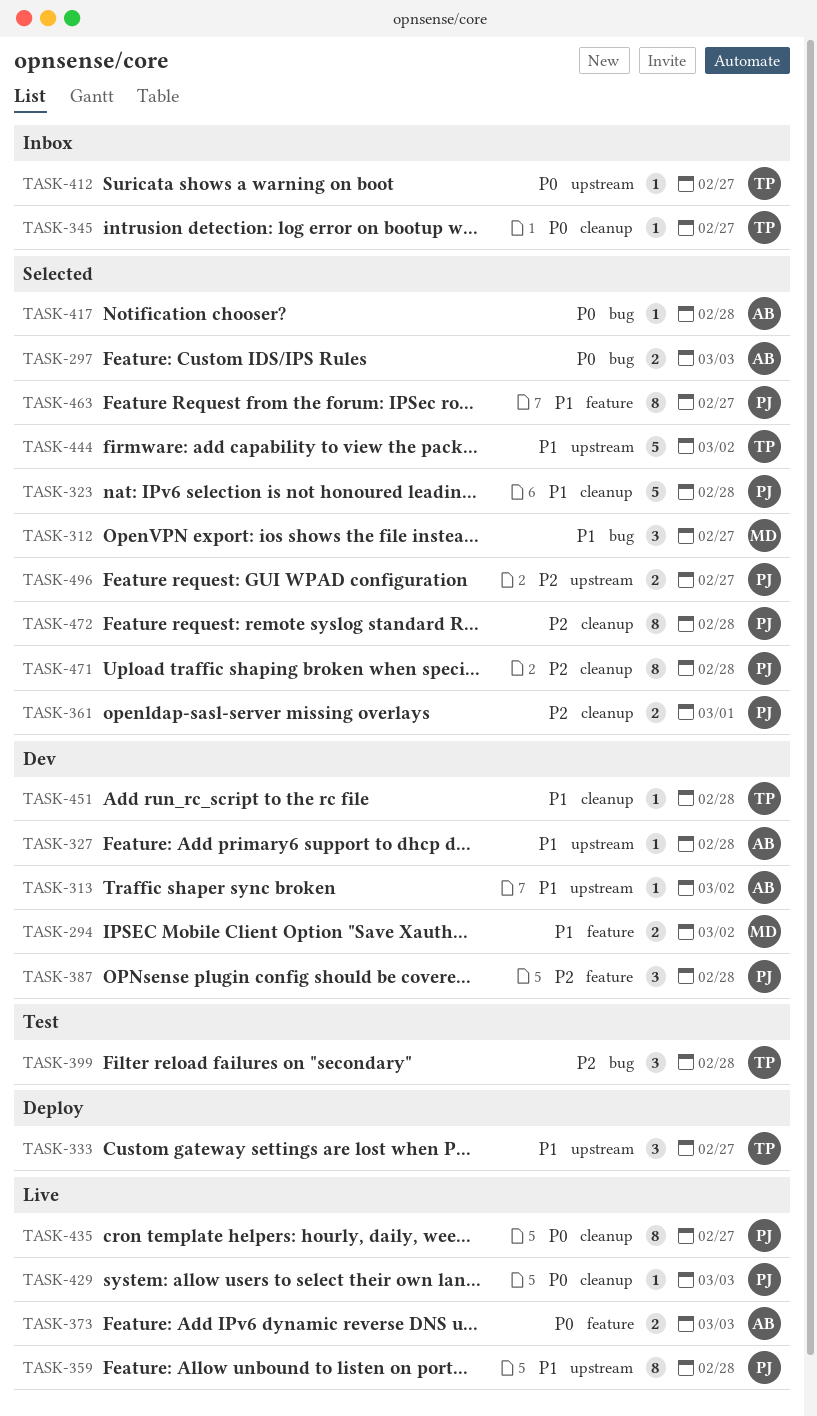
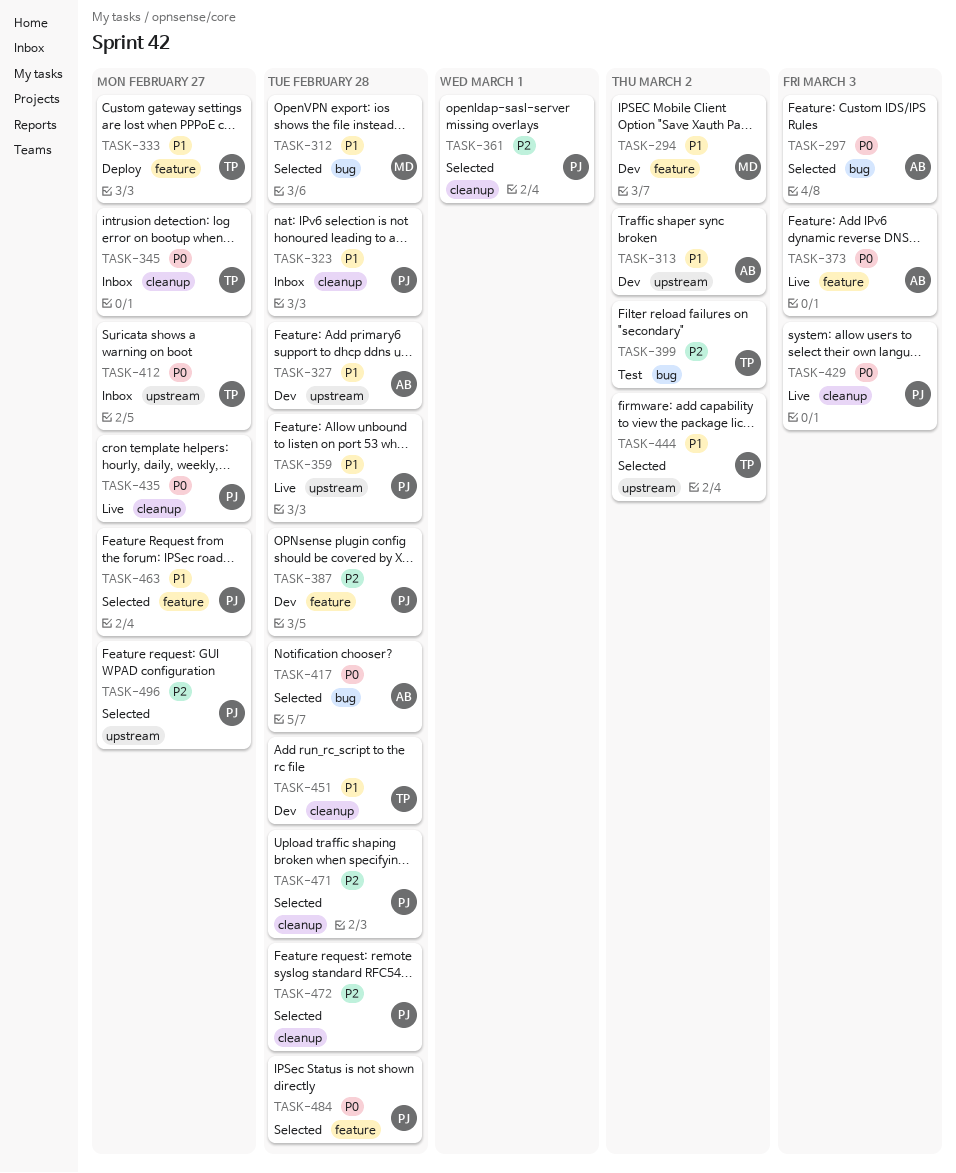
TASK-312, due: Feb 27 -> Feb 28
TASK-323, status: Selected -> Inbox
TASK-333, label: upstream -> feature
TASK-399, due: Feb 28 -> Mar 2
TASK-484: none -> present

